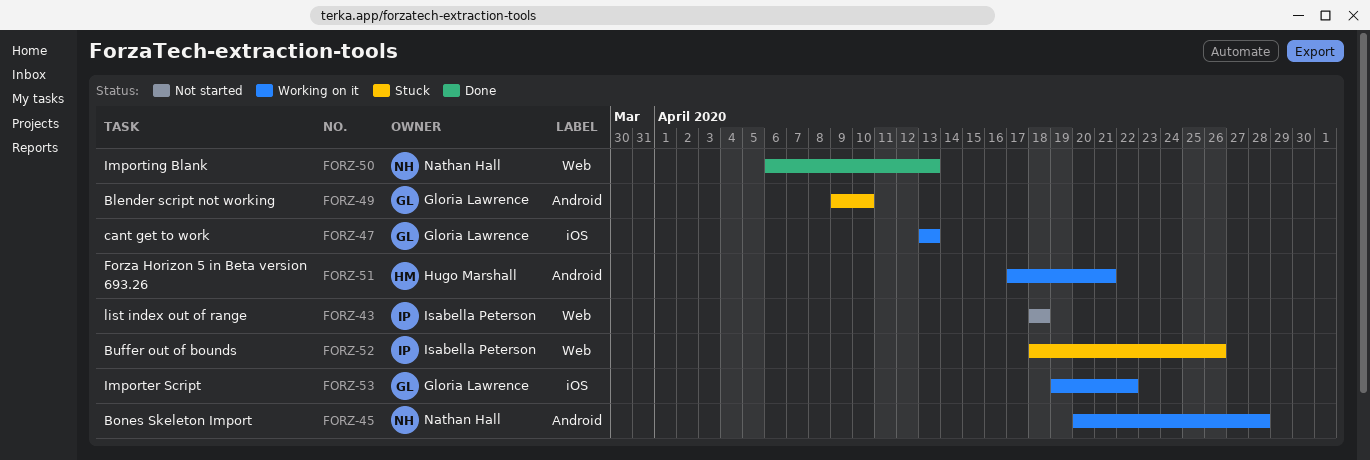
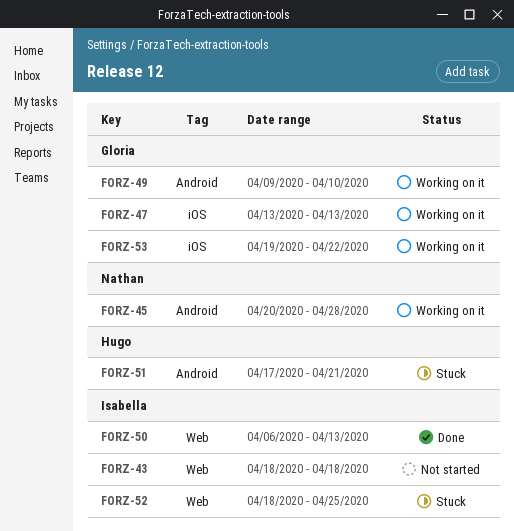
FORZ-49, status: Stuck -> Working on it
FORZ-50, owner: Nathan Hall -> Isabella Peterson
FORZ-51, status: Working on it -> Stuck
FORZ-52, due: Apr 26 -> Apr 25

